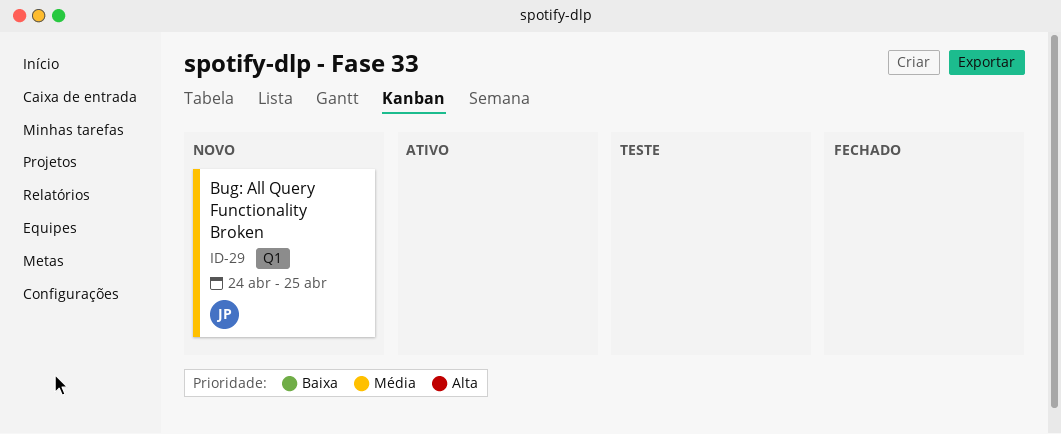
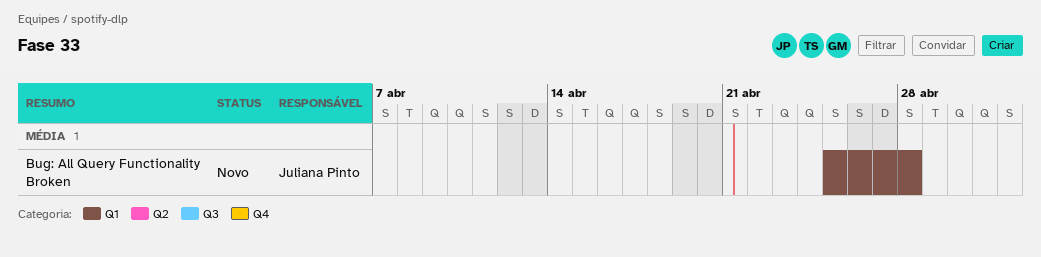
Bug: All Query Functionality Broken, start: Apr 24 -> Apr 25
Bug: All Query Functionality Broken, due: Apr 25 -> Apr 28

